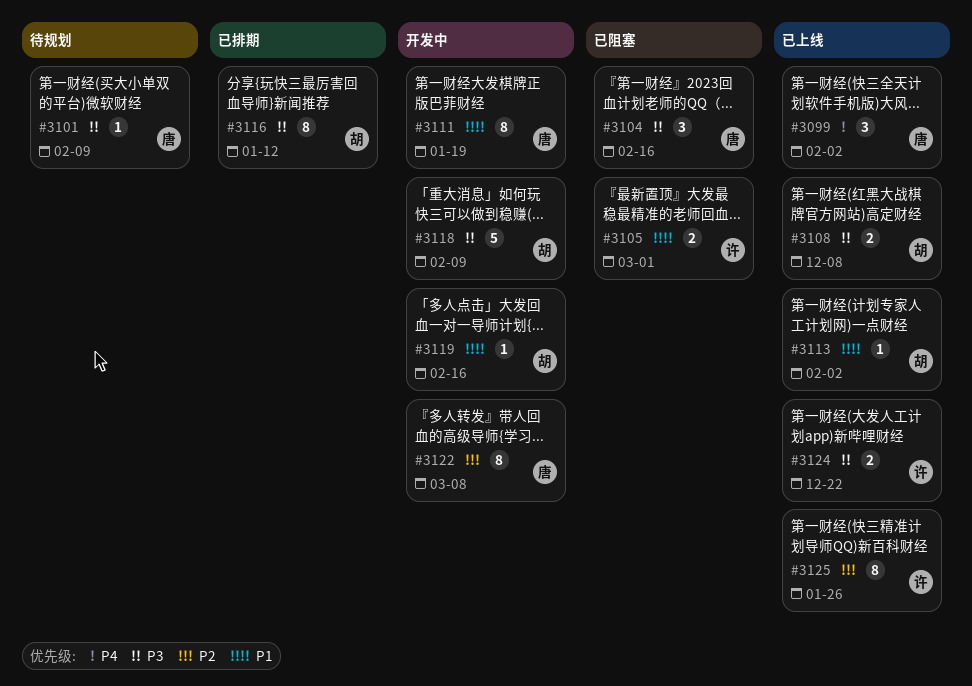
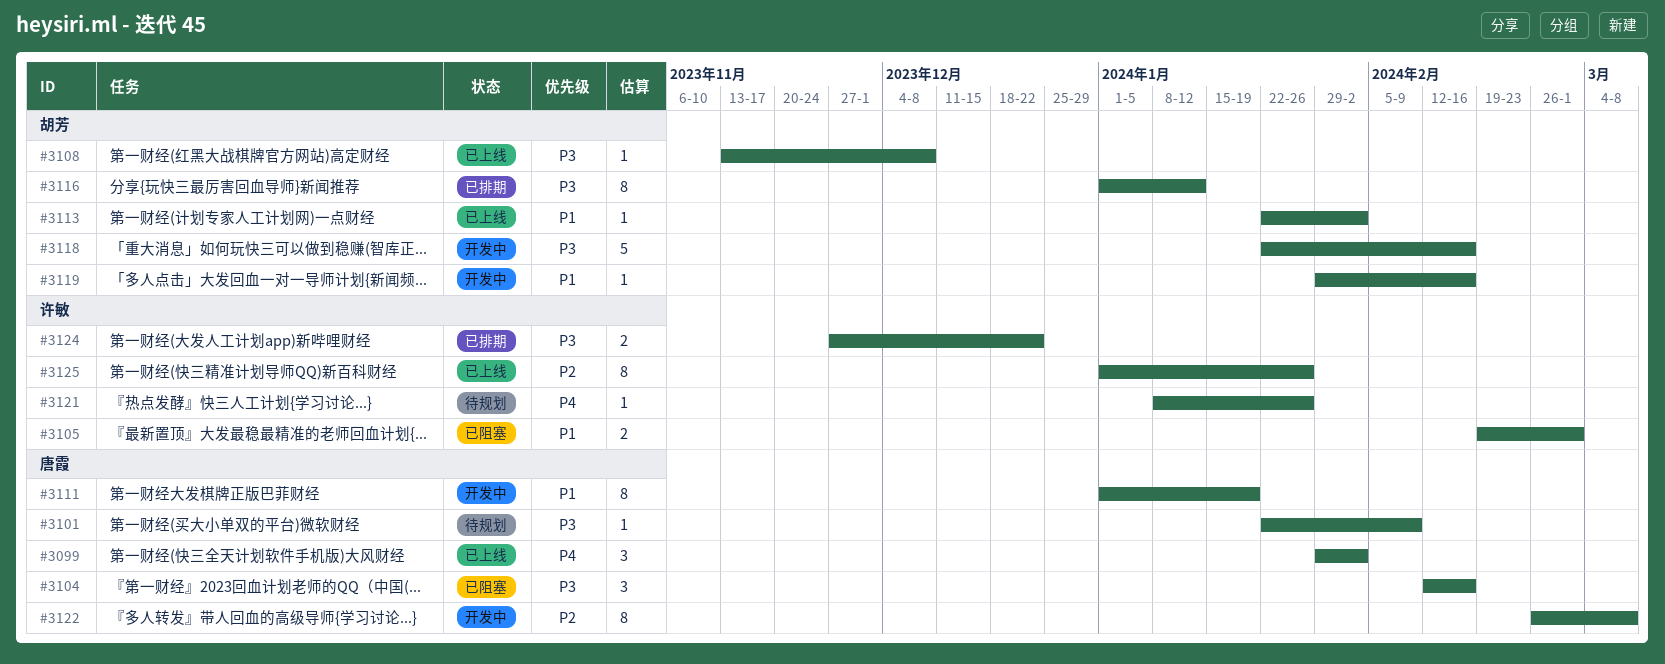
#3108, estimate: 2 -> 1
#3118, due: Feb 9 -> Feb 16
#3121: none -> present
#3124, status: 已上线 -> 已排期

